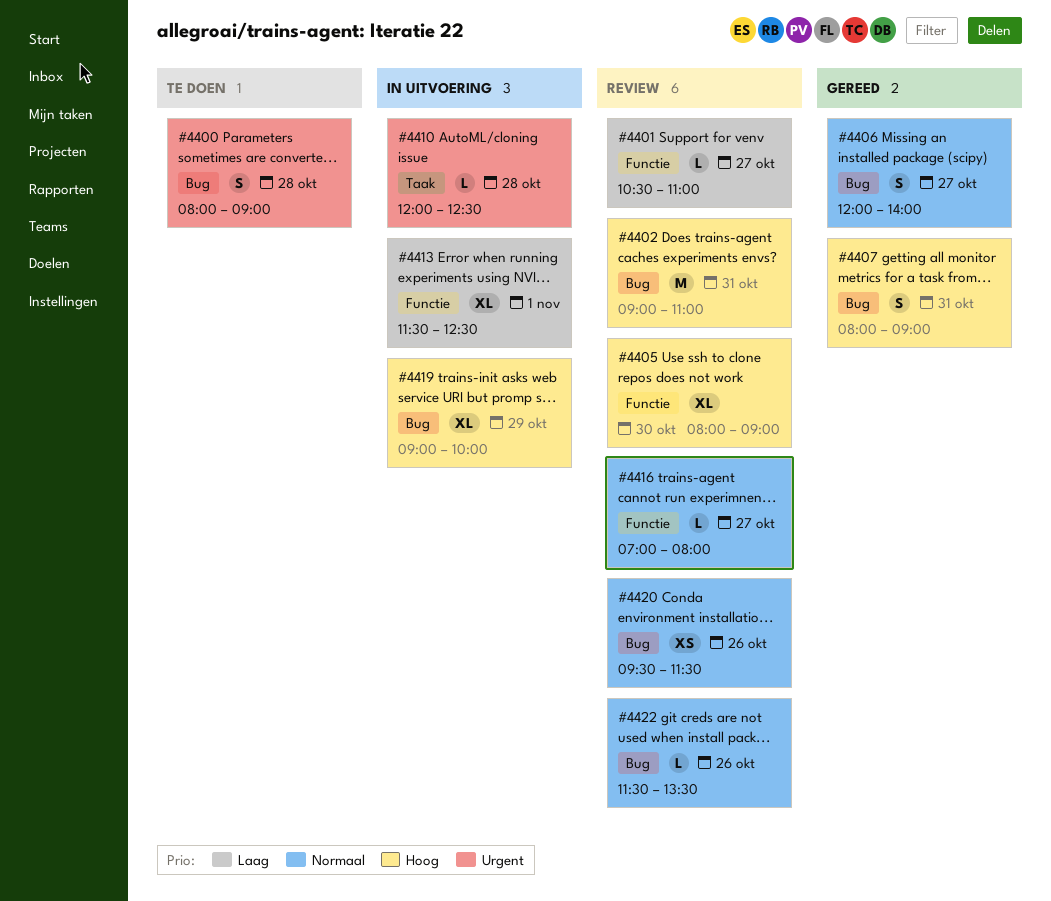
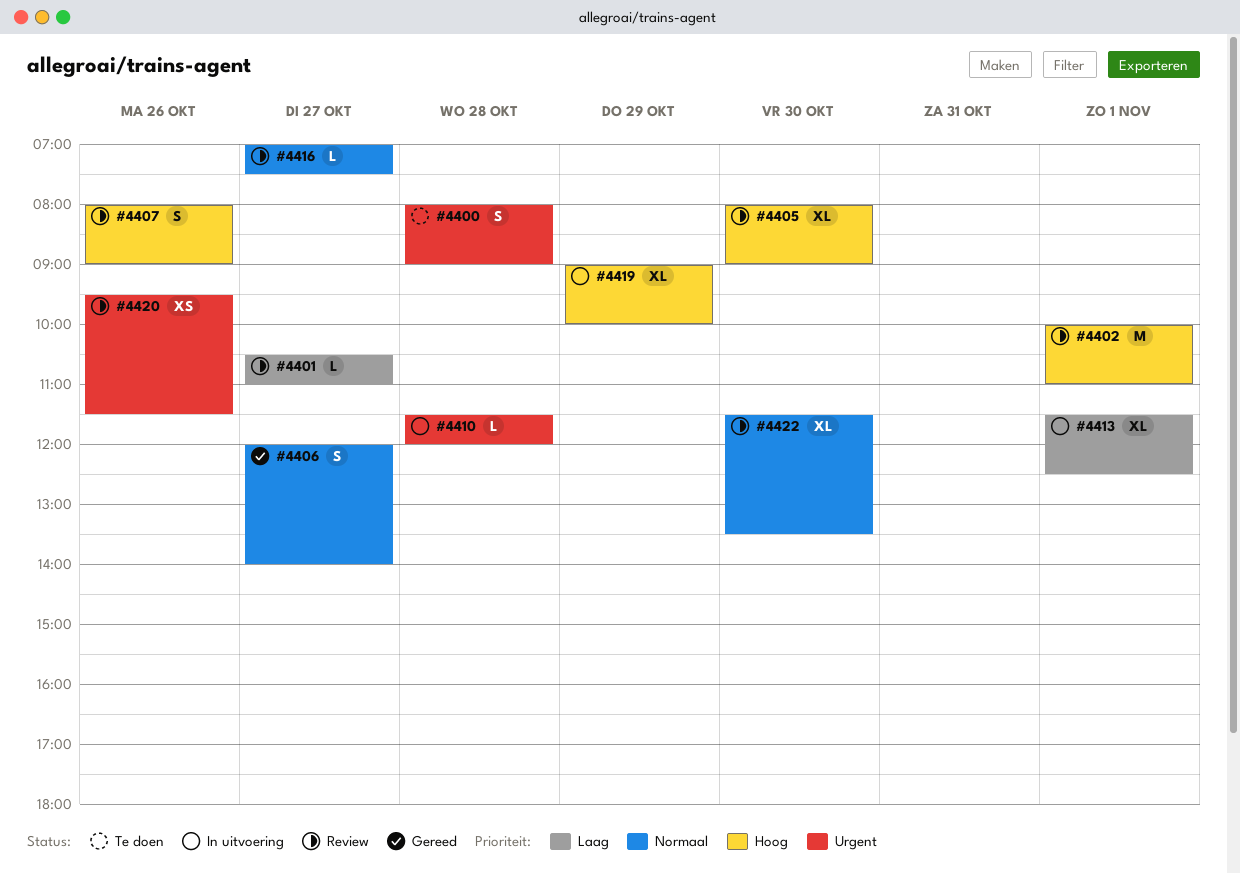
#4402, day: Oct 31 -> Nov 1
#4402, begins: 09:00 -> 10:00
#4407, status: Gereed -> Review
#4407, day: Oct 31 -> Oct 26
#4410, begins: 12:00 -> 11:30
#4410, ends: 12:30 -> 12:00
#4416, ends: 08:00 -> 07:30
#4420, priority: Normaal -> Urgent
#4422, estimate: L -> XL
#4422, day: Oct 26 -> Oct 30

